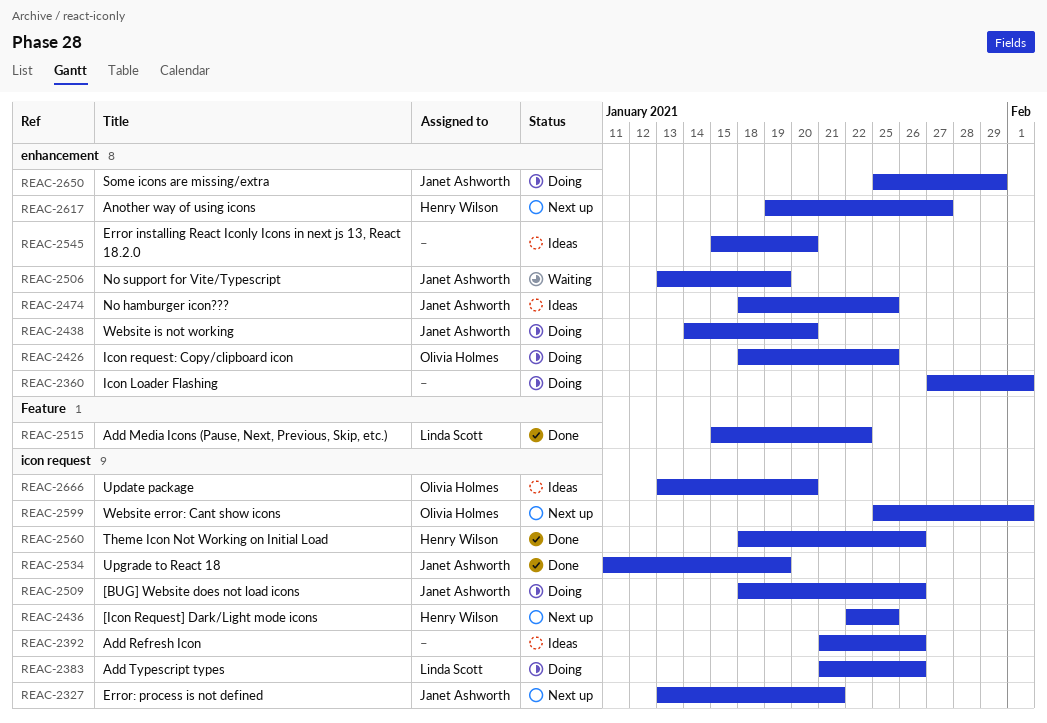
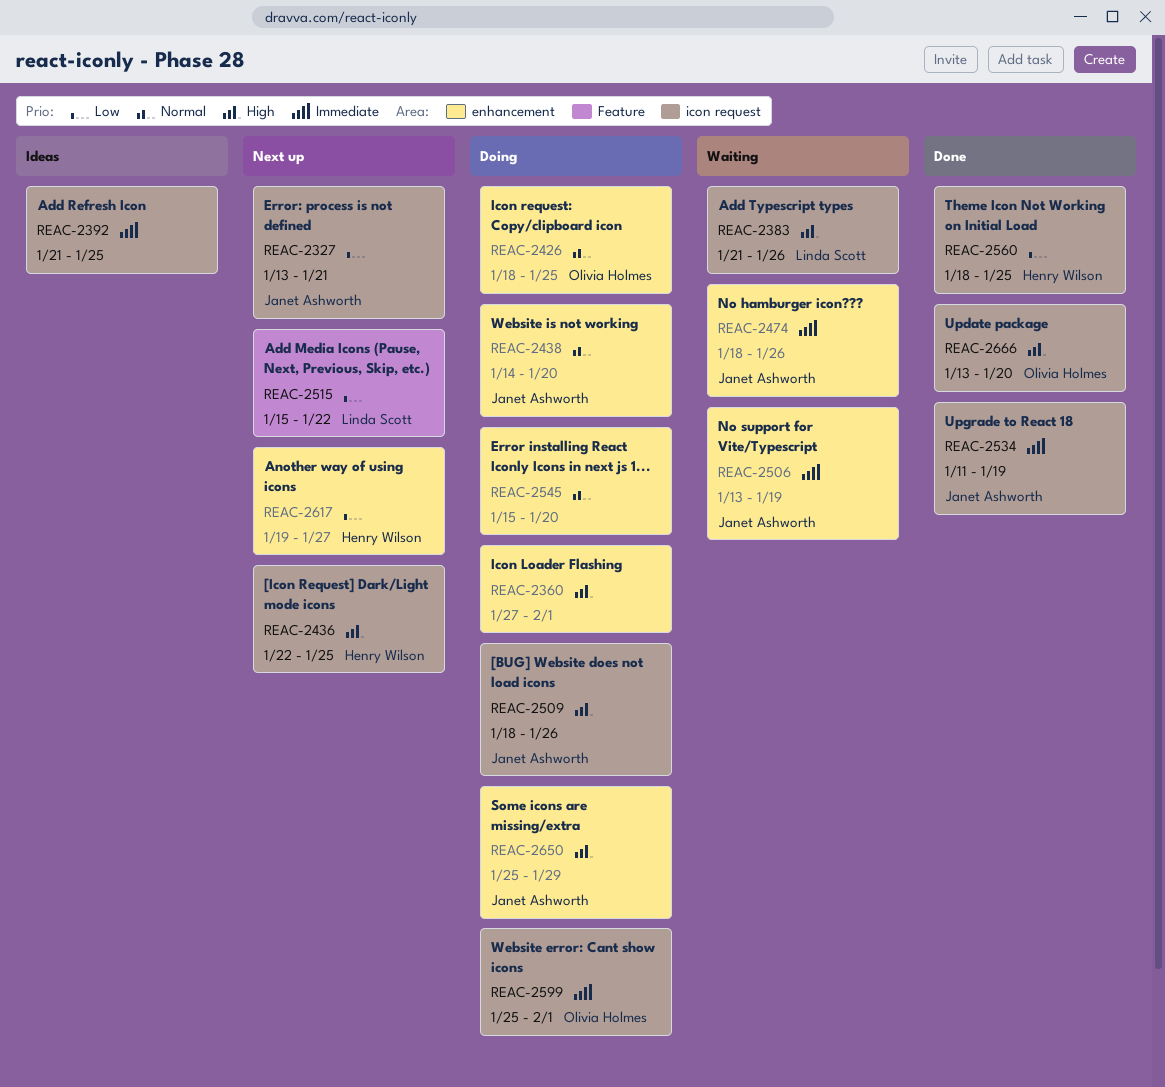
REAC-2383, status: Doing -> Waiting
REAC-2392, due: Jan 26 -> Jan 25
REAC-2474, status: Ideas -> Waiting
REAC-2474, due: Jan 25 -> Jan 26
REAC-2515, status: Done -> Next up
REAC-2545, status: Ideas -> Doing
REAC-2560, due: Jan 26 -> Jan 25
REAC-2599, status: Next up -> Doing
REAC-2666, status: Ideas -> Done

